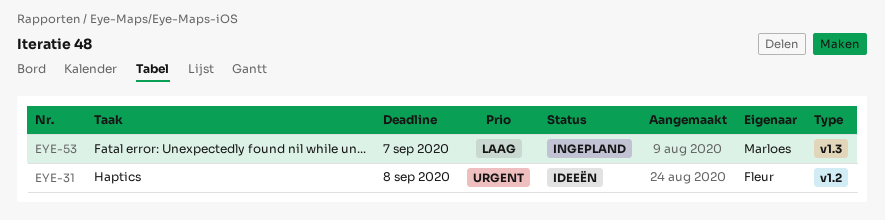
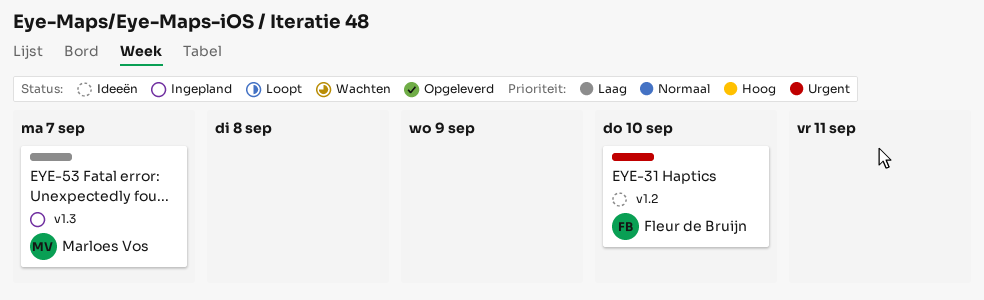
EYE-31, due: Sep 8 -> Sep 10

